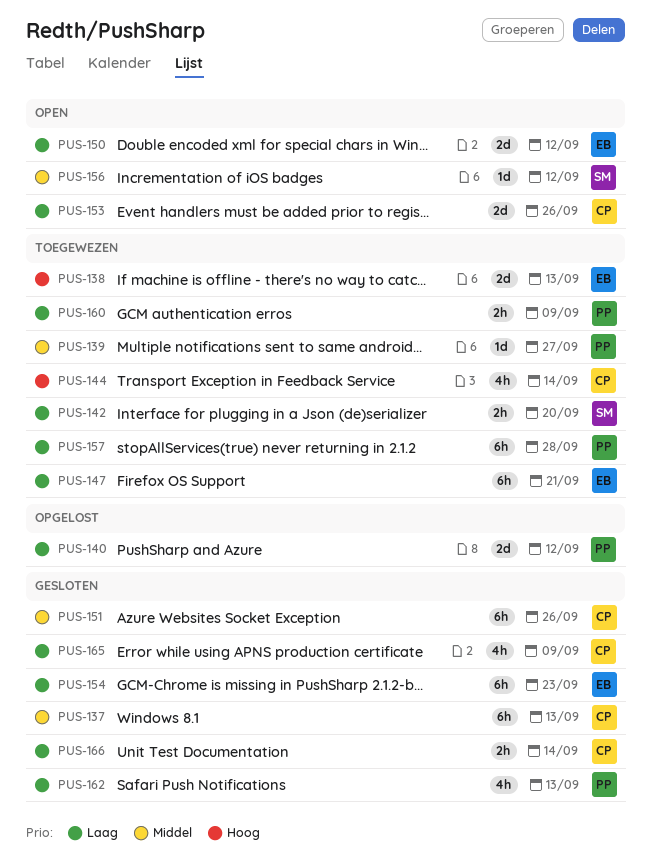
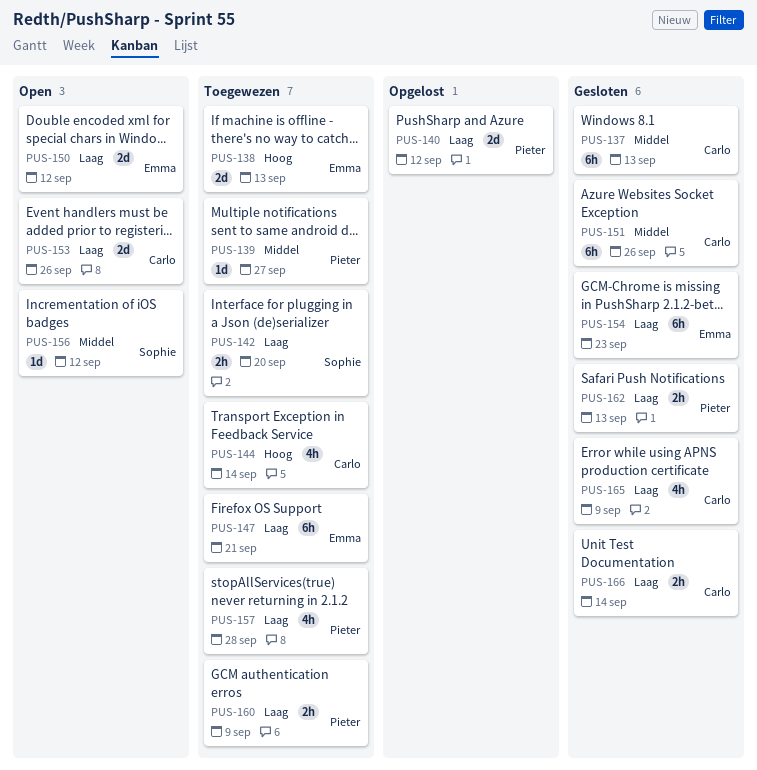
PUS-157, estimate: 6h -> 4h
PUS-162, estimate: 4h -> 2h

